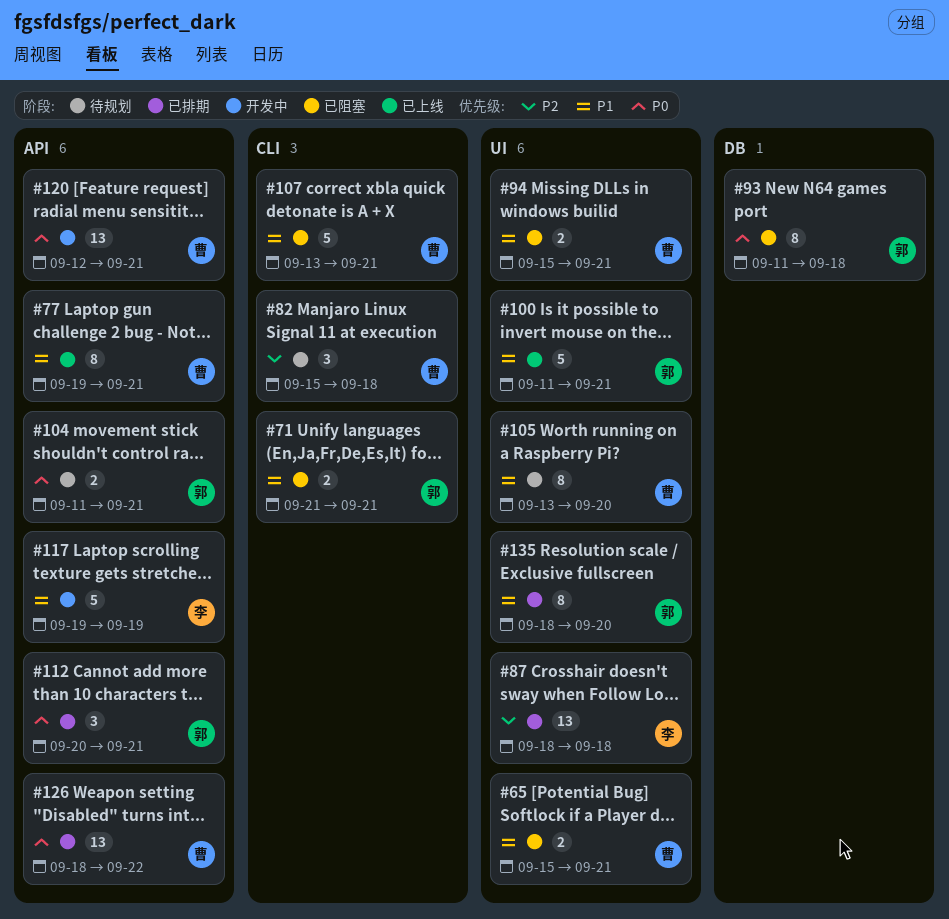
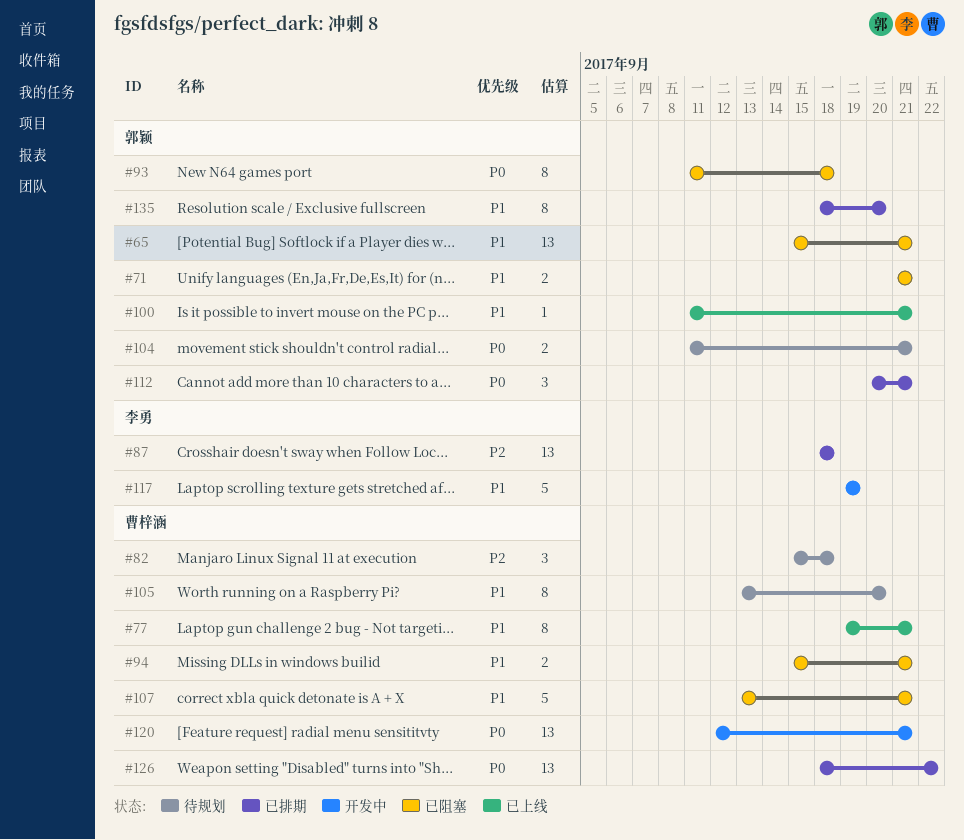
#65, owner: 曹梓涵 -> 郭颖
#65, estimate: 2 -> 13
#100, estimate: 5 -> 1

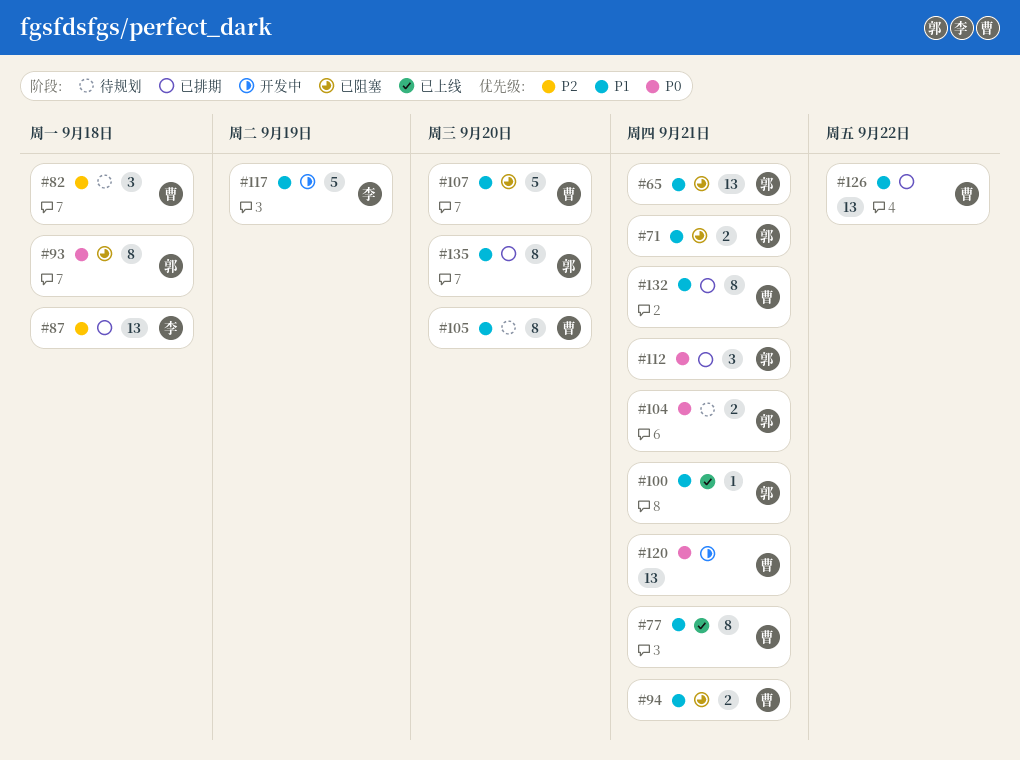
#107, due: Sep 21 -> Sep 20
#126, priority: P0 -> P1
#132: none -> present

